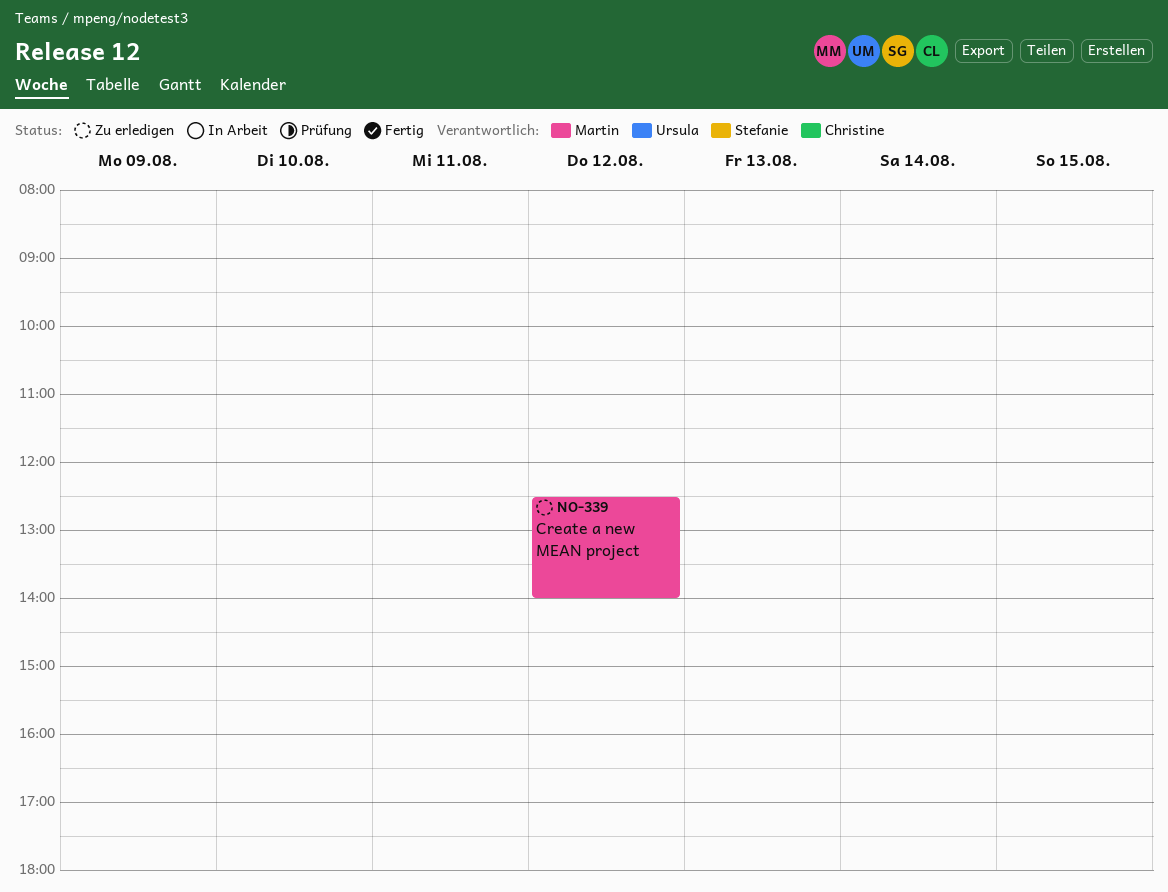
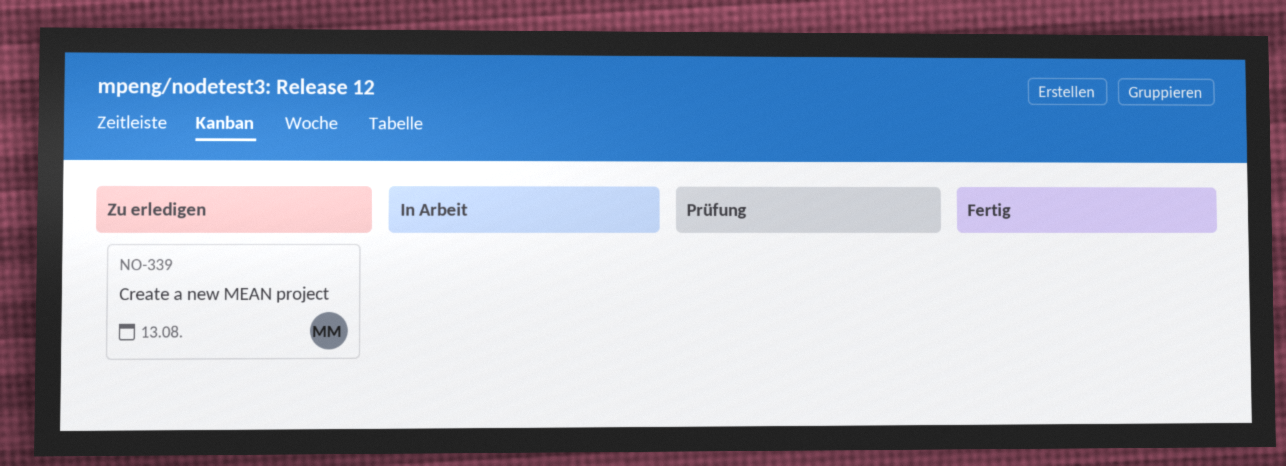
NO-339, day: Aug 12 -> Aug 13

